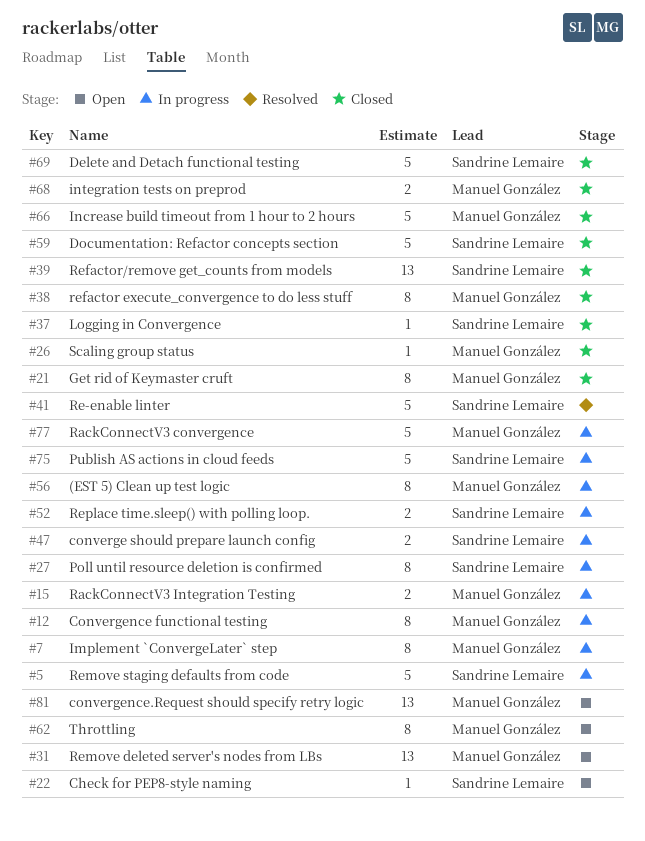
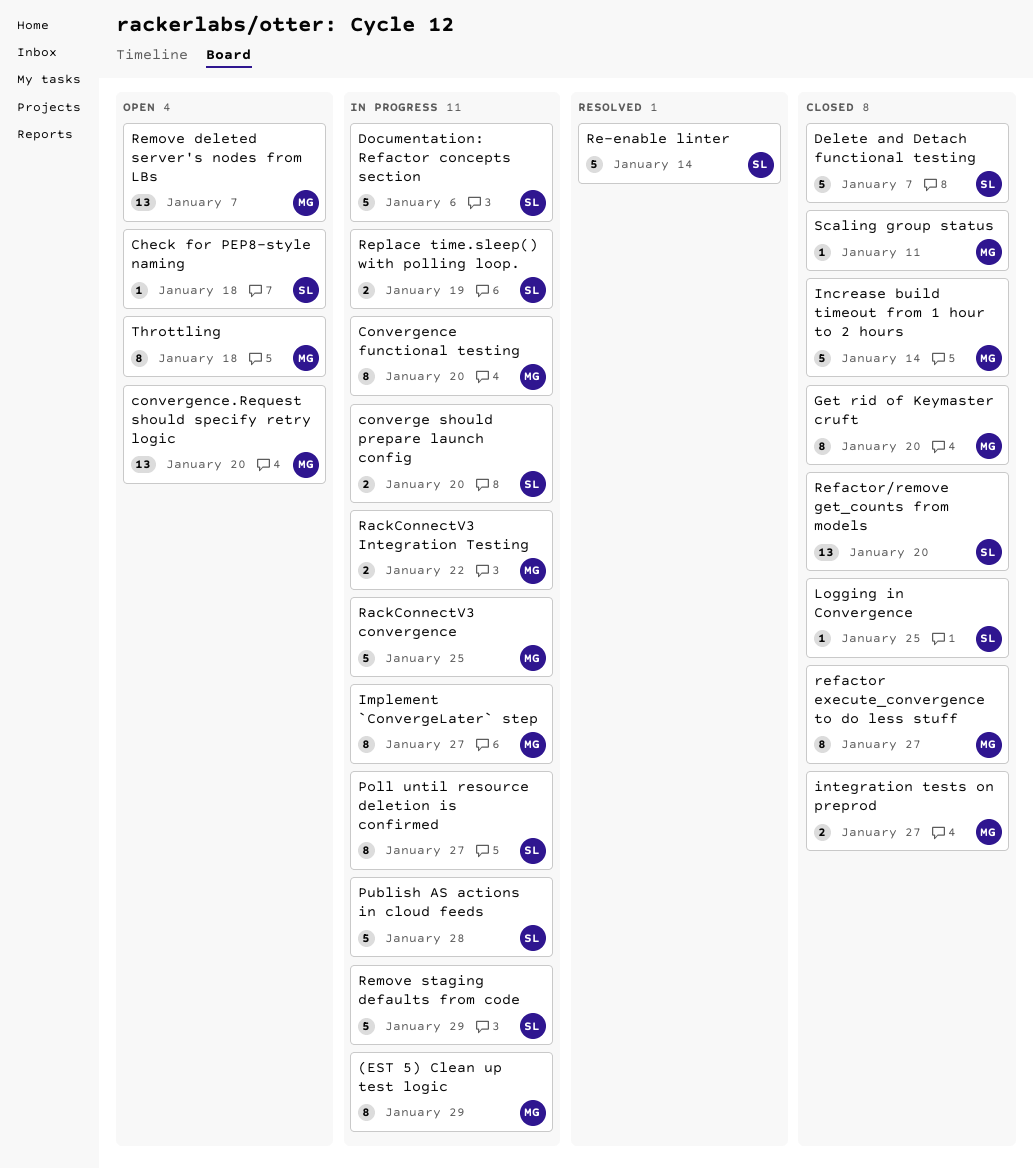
Documentation: Refactor concepts section, status: Closed -> In progress

